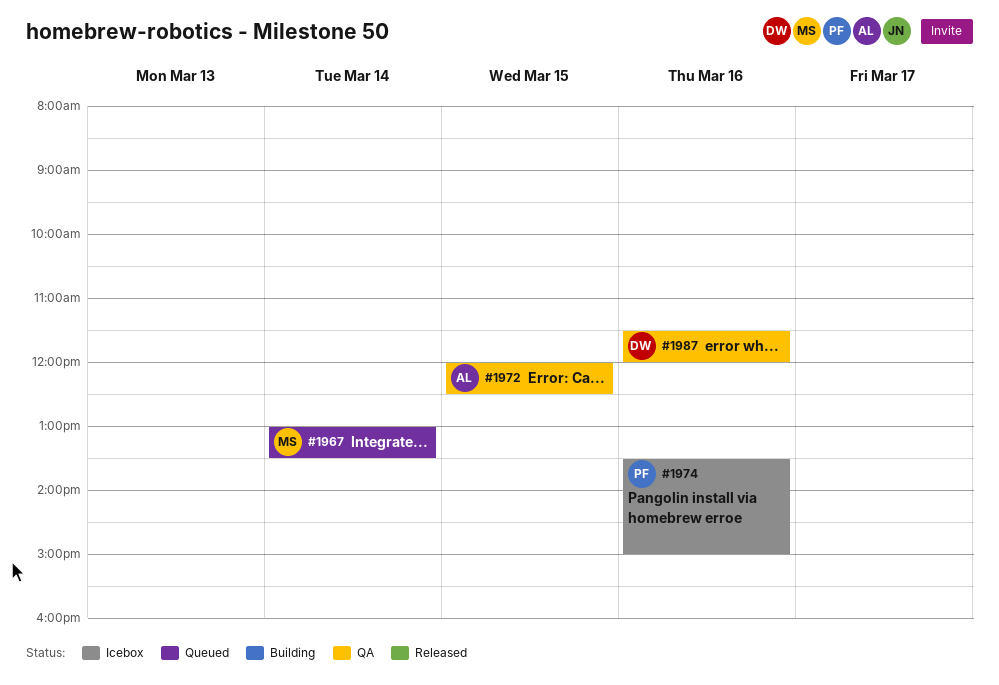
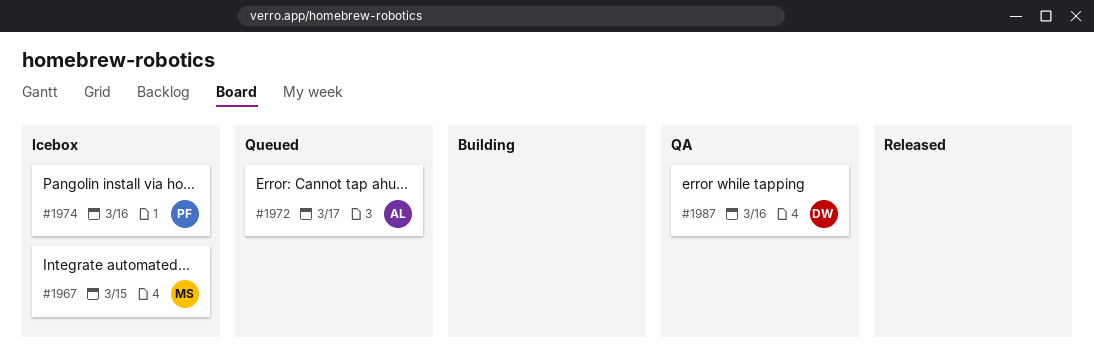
#1967, status: Queued -> Icebox
#1967, day: Mar 14 -> Mar 15
#1972, status: QA -> Queued
#1972, day: Mar 15 -> Mar 17

